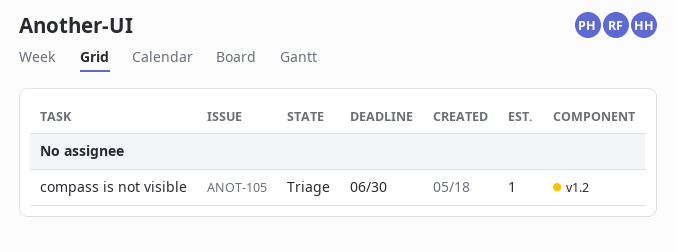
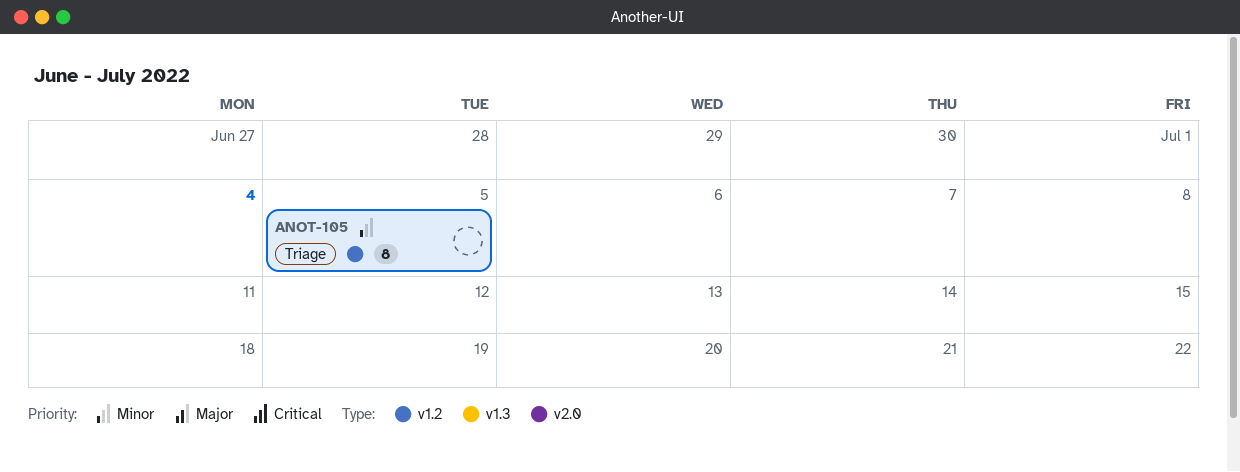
ANOT-105, estimate: 1 -> 8
ANOT-105, due: Jun 30 -> Jul 5

